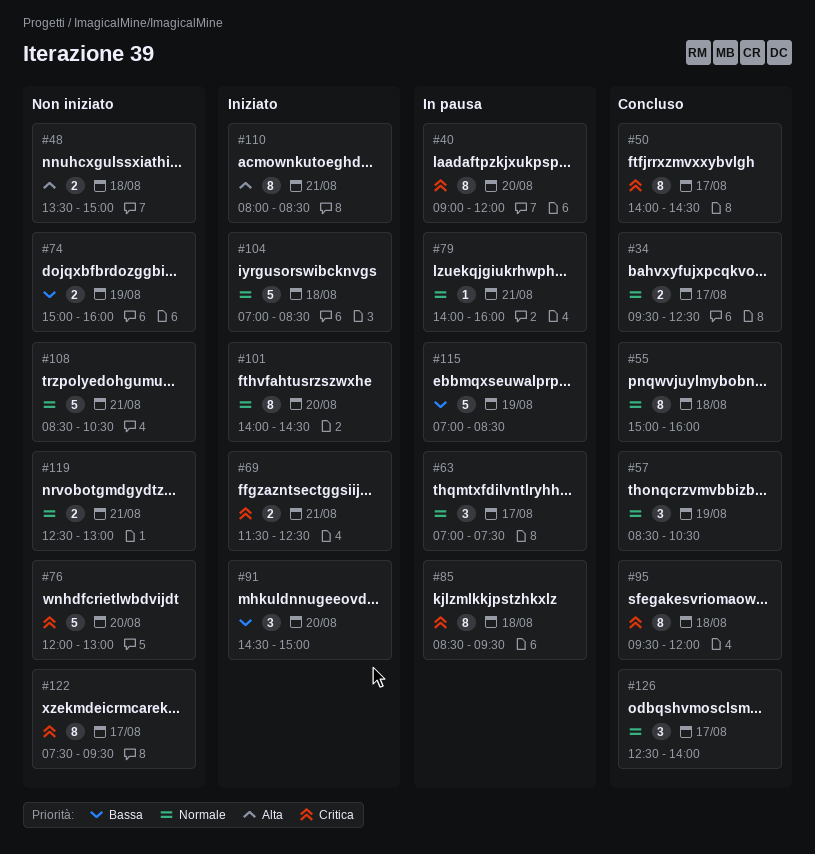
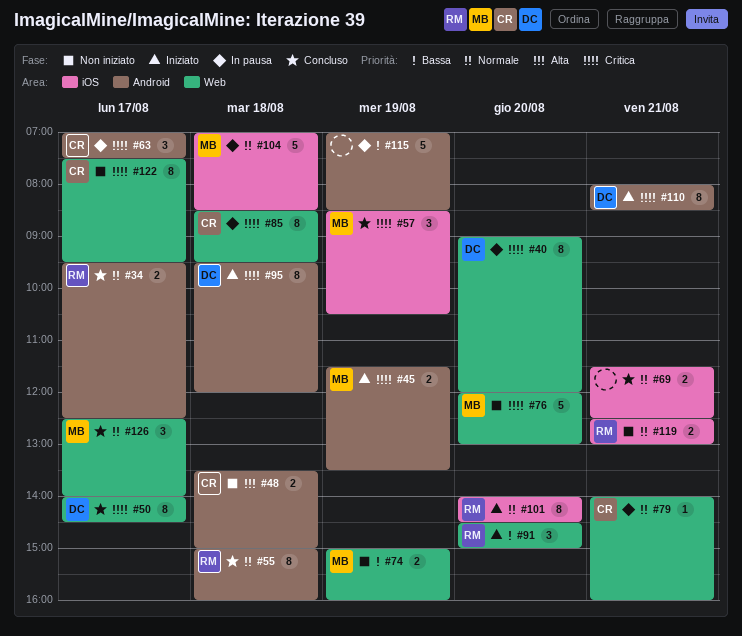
#45: none -> present
#57, priority: Normale -> Critica
#63, priority: Normale -> Critica
#69, status: Iniziato -> Concluso
#69, priority: Critica -> Normale
#95, status: Concluso -> Iniziato
#104, status: Iniziato -> In pausa
#108: present -> none
#110, priority: Alta -> Critica

